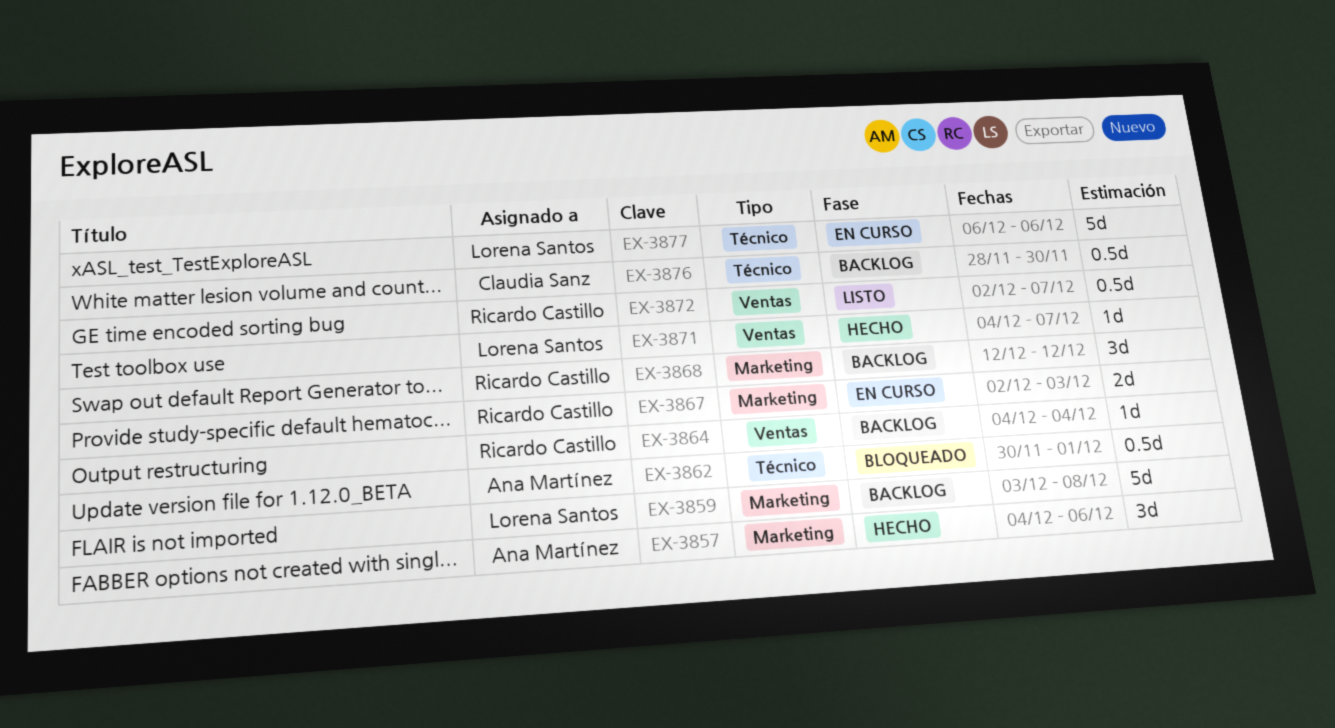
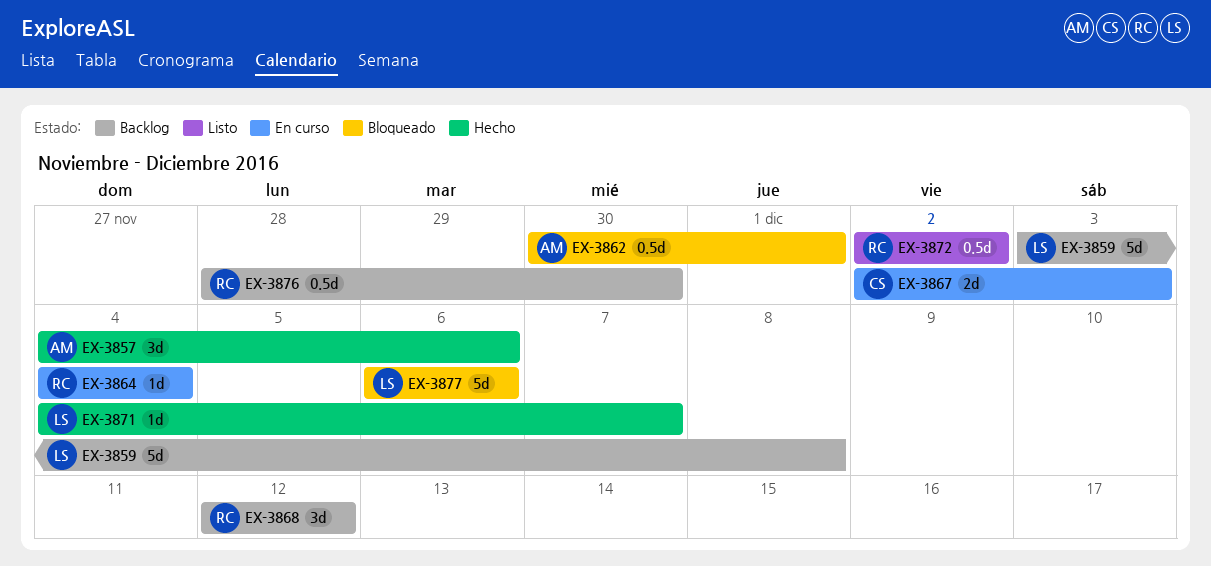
EX-3864, status: Backlog -> En curso
EX-3867, owner: Ricardo Castillo -> Claudia Sanz
EX-3872, due: Dec 7 -> Dec 2
EX-3876, owner: Claudia Sanz -> Ricardo Castillo
EX-3877, status: En curso -> Bloqueado

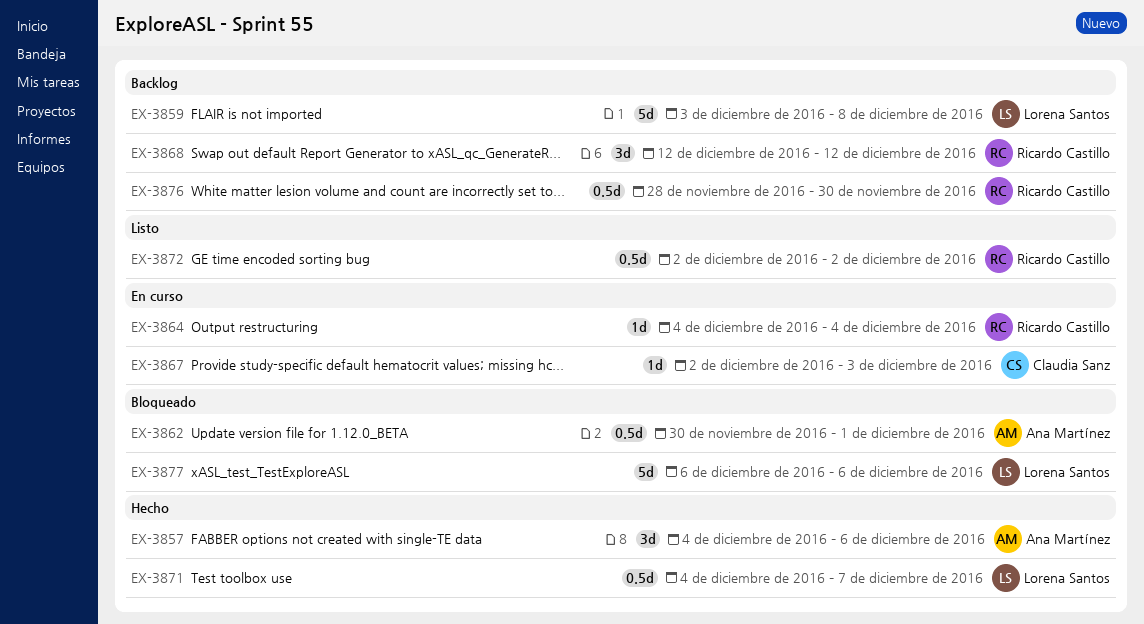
EX-3867, estimate: 2d -> 1d
EX-3871, estimate: 1d -> 0.5d

